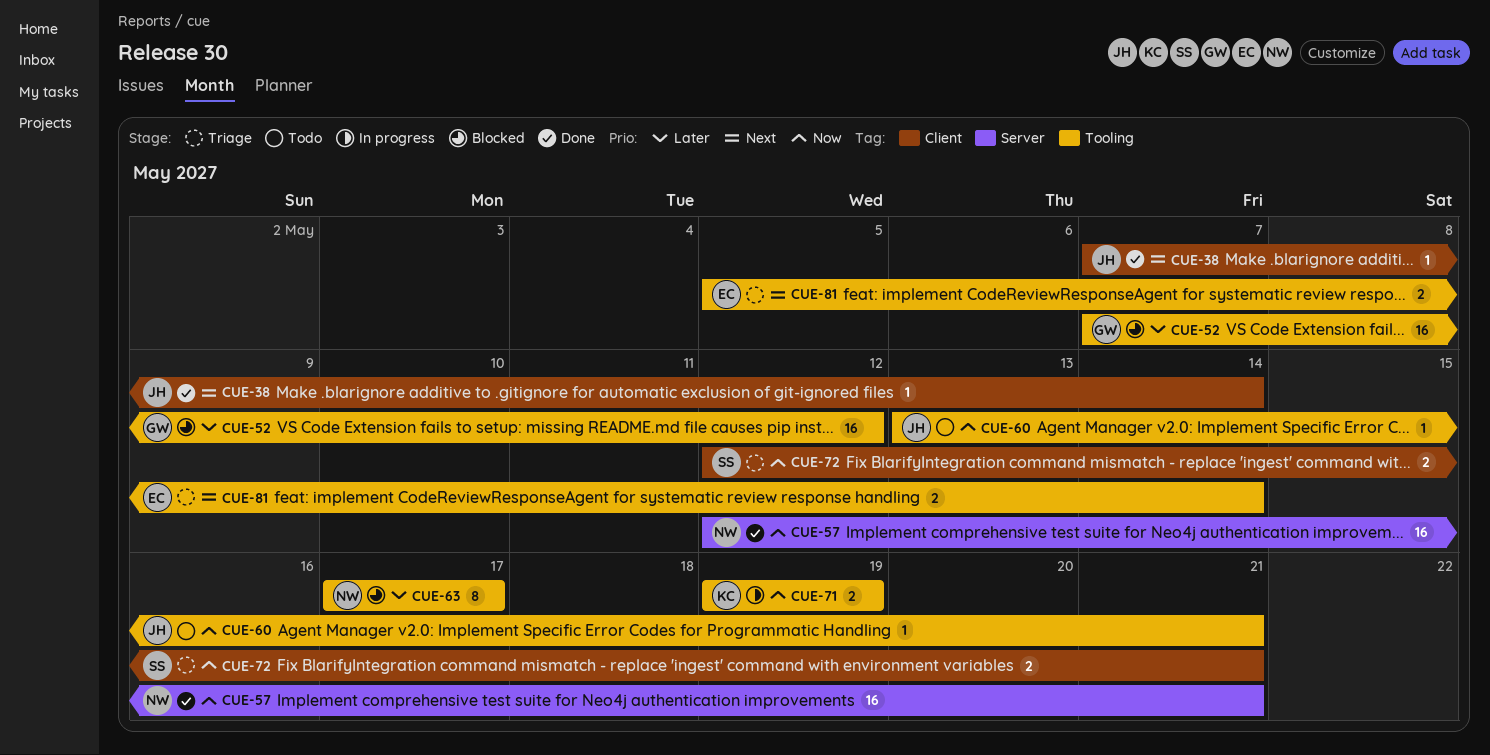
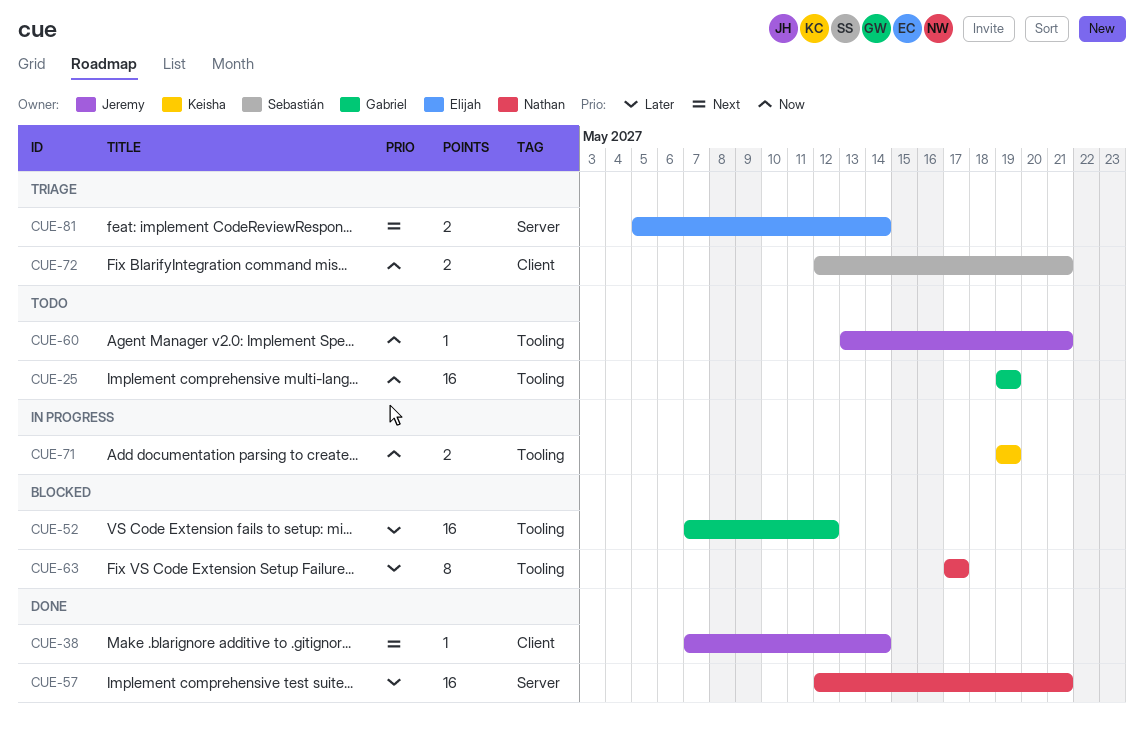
CUE-25: none -> present
CUE-57, priority: Now -> Later
CUE-81, label: Tooling -> Server

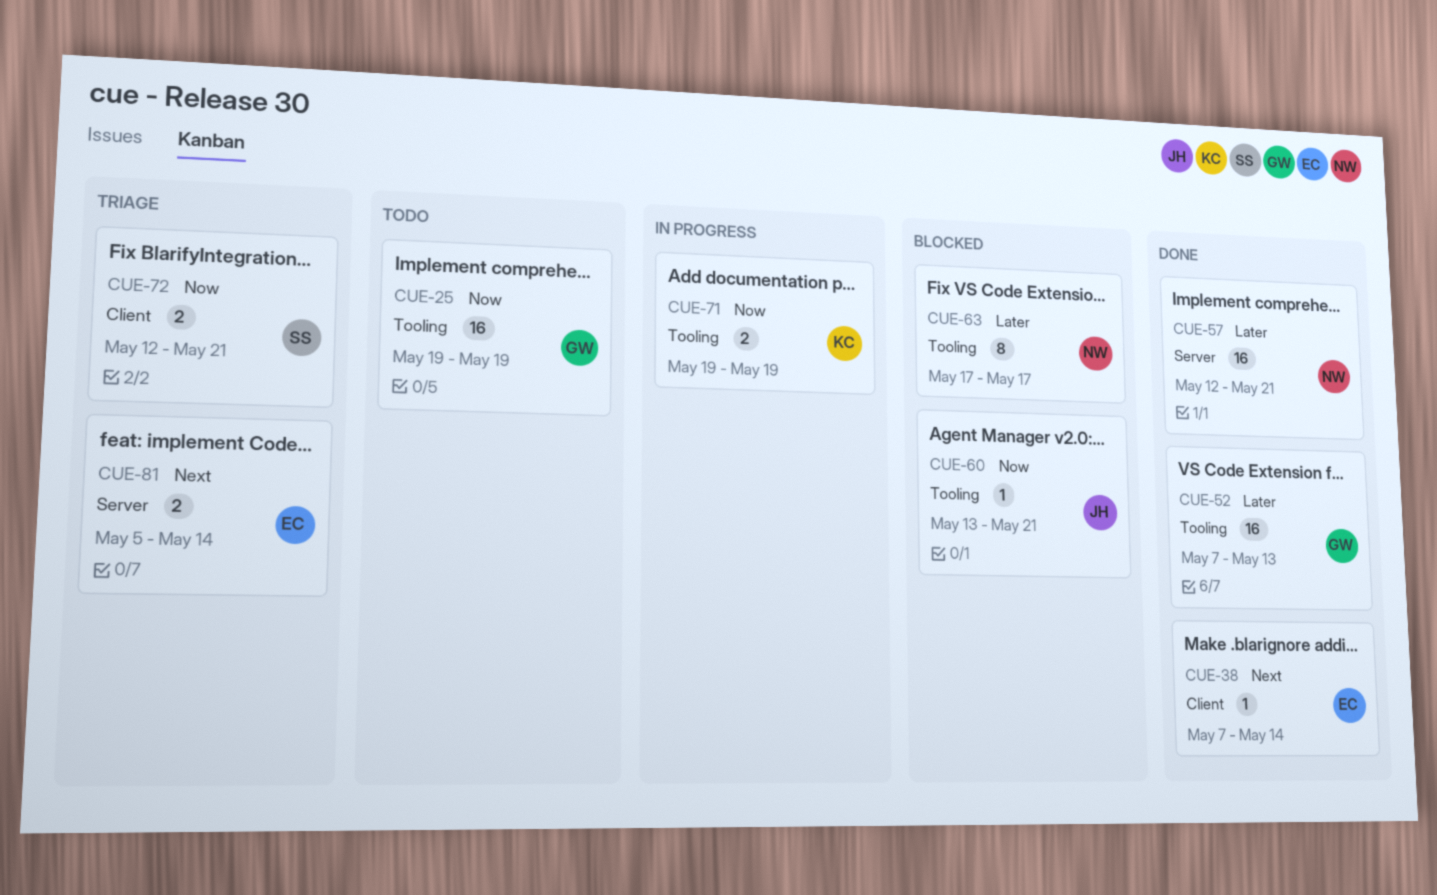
CUE-38, owner: Jeremy -> Elijah
CUE-52, status: Blocked -> Done
CUE-52, due: May 12 -> May 13
CUE-60, status: Todo -> Blocked

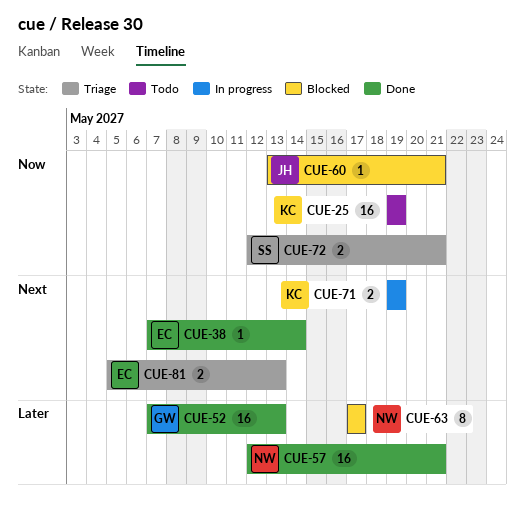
CUE-25, owner: GW -> KC
CUE-71, priority: Now -> Next
CUE-81, due: May 14 -> May 13

